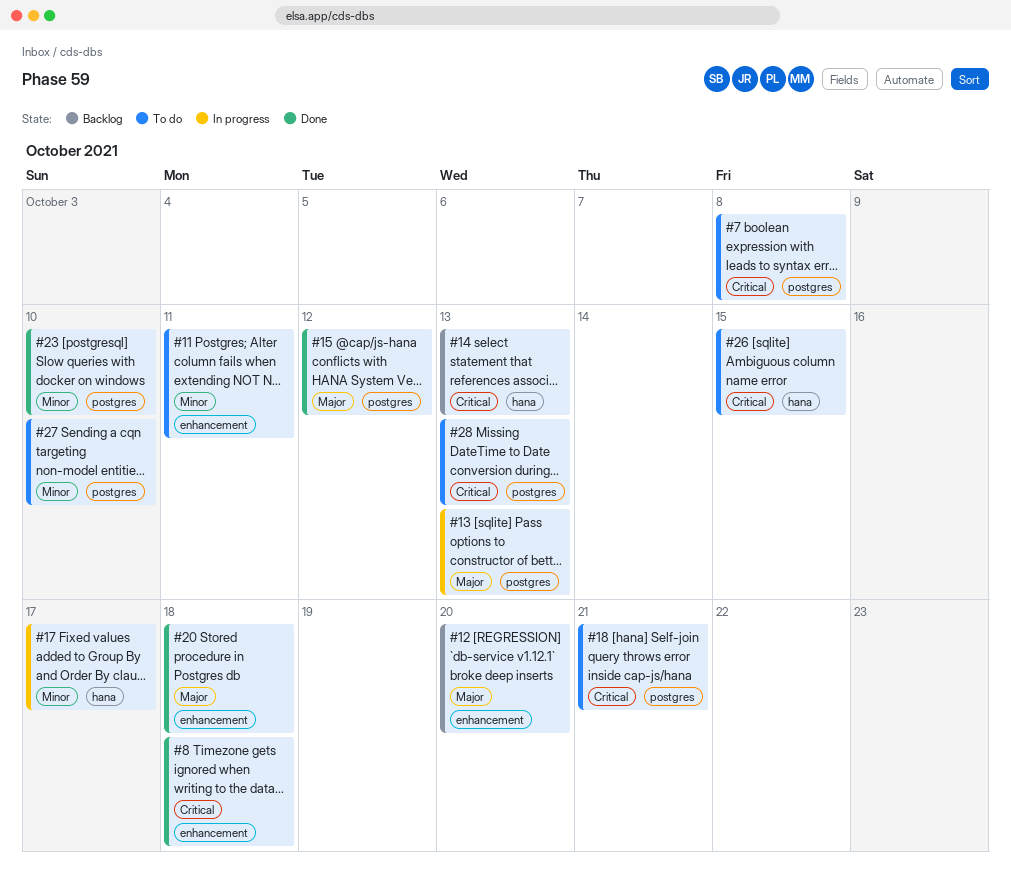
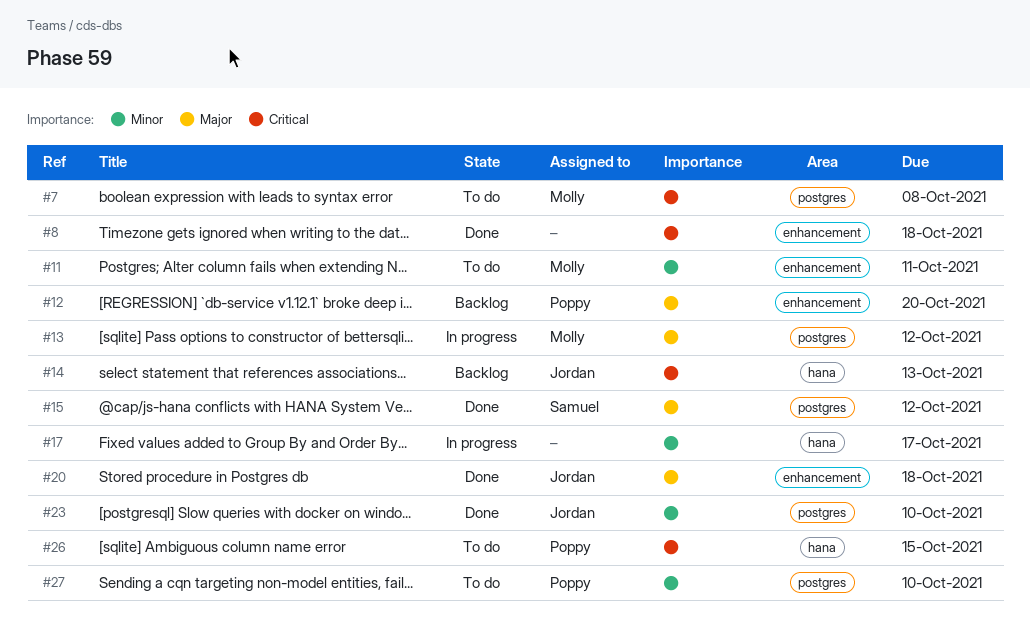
#13, due: Oct 13 -> Oct 12
#18: present -> none
#28: present -> none

